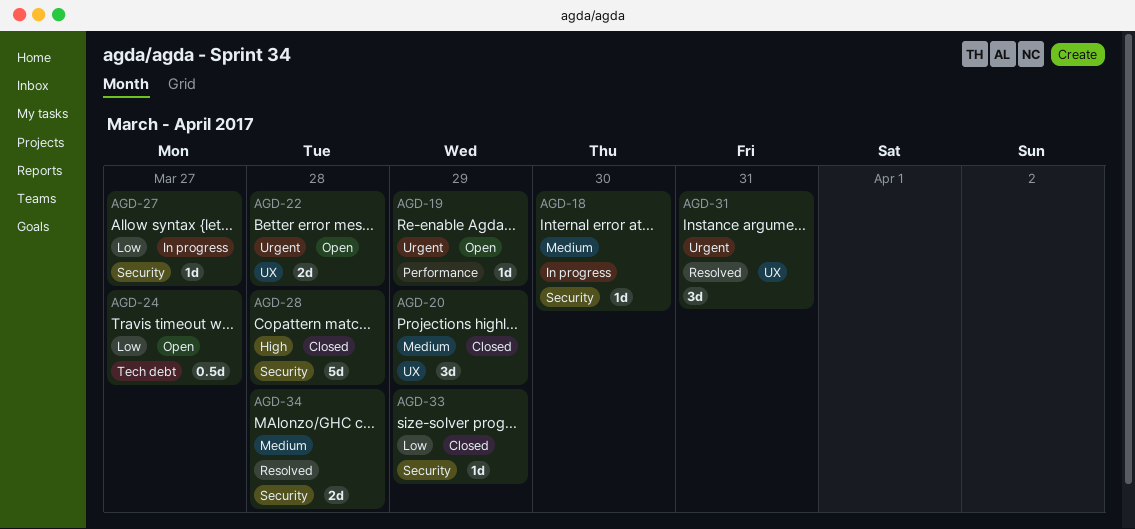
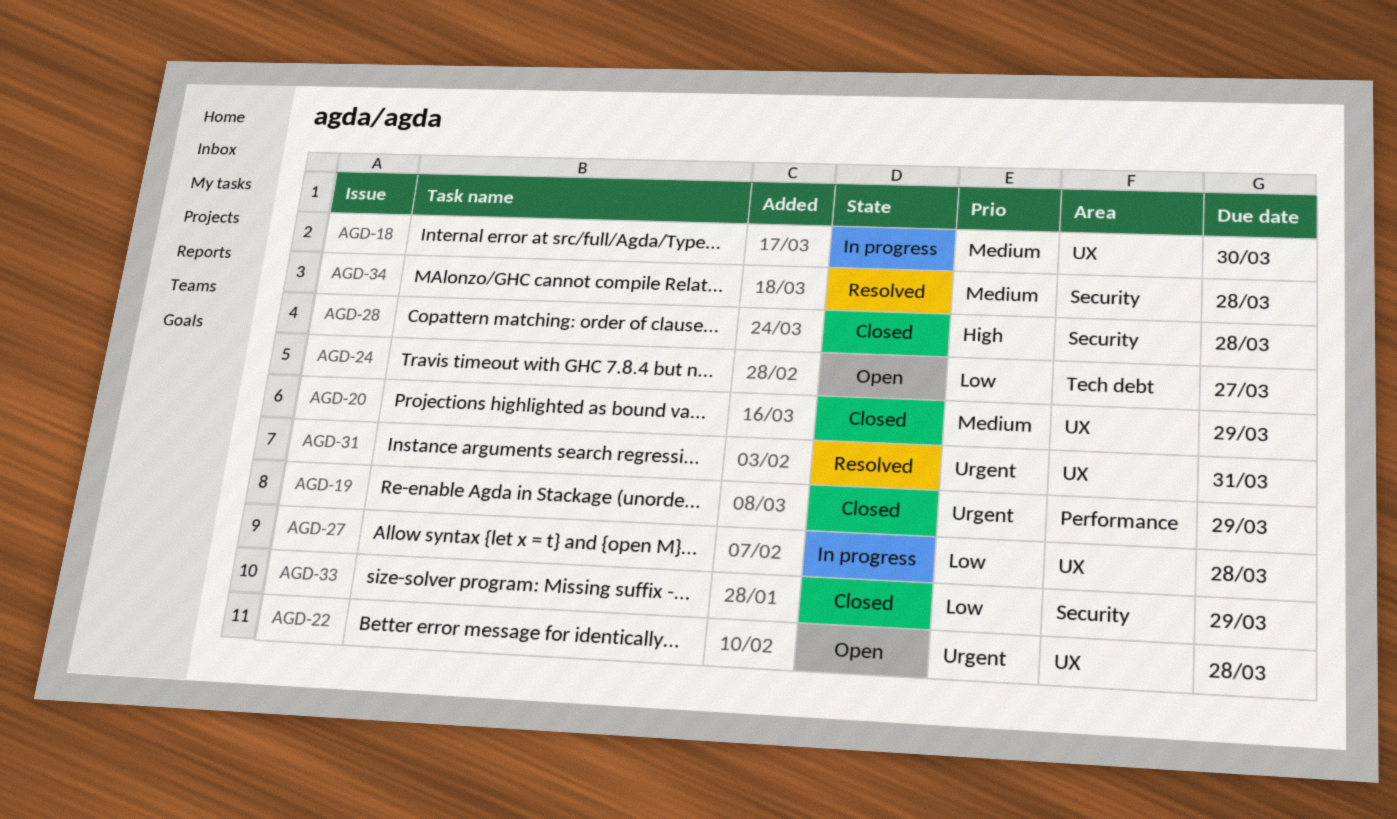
AGD-18, label: Security -> UX
AGD-19, status: Open -> Closed
AGD-27, label: Security -> UX
AGD-27, due: Mar 27 -> Mar 28

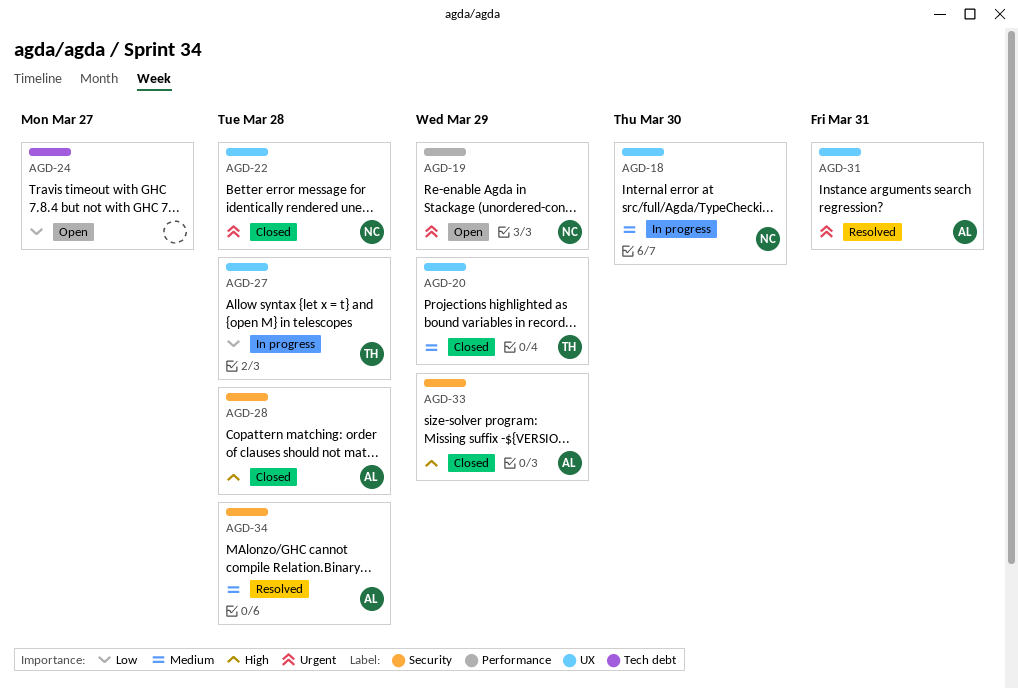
AGD-19, status: Closed -> Open
AGD-22, status: Open -> Closed
AGD-33, priority: Low -> High

